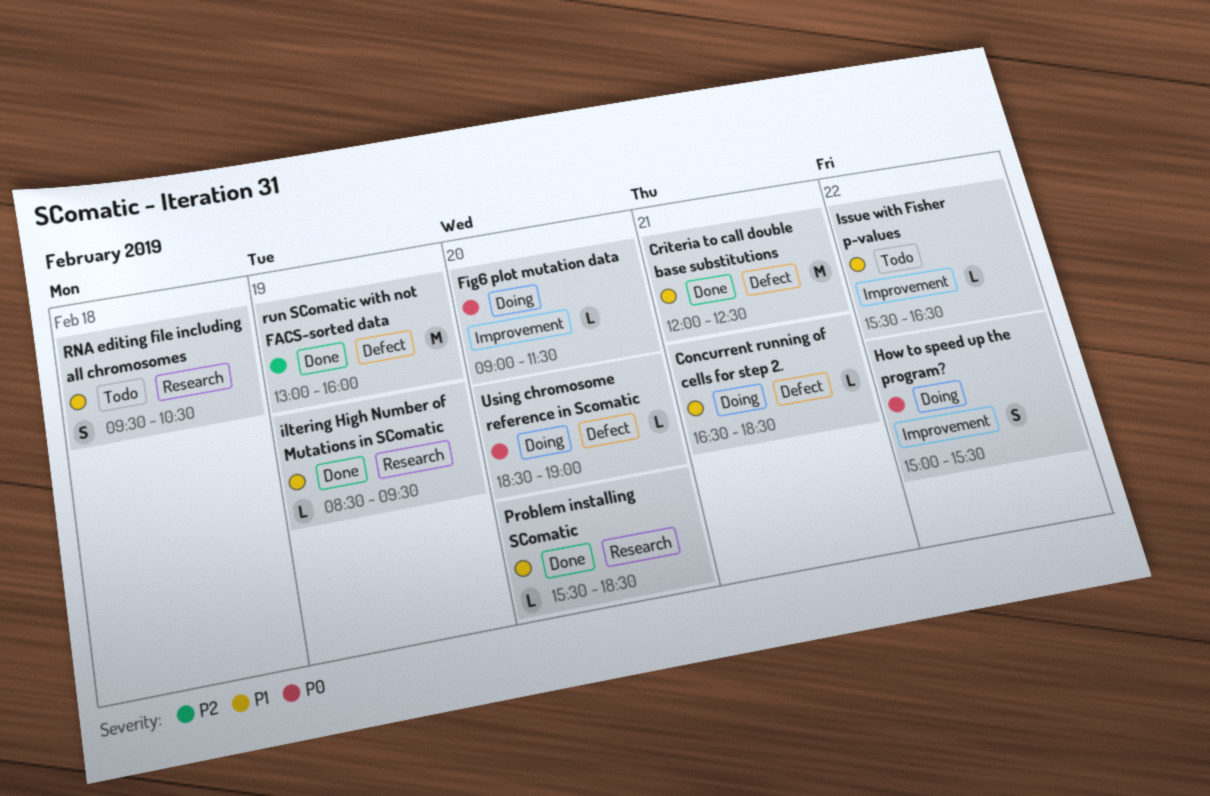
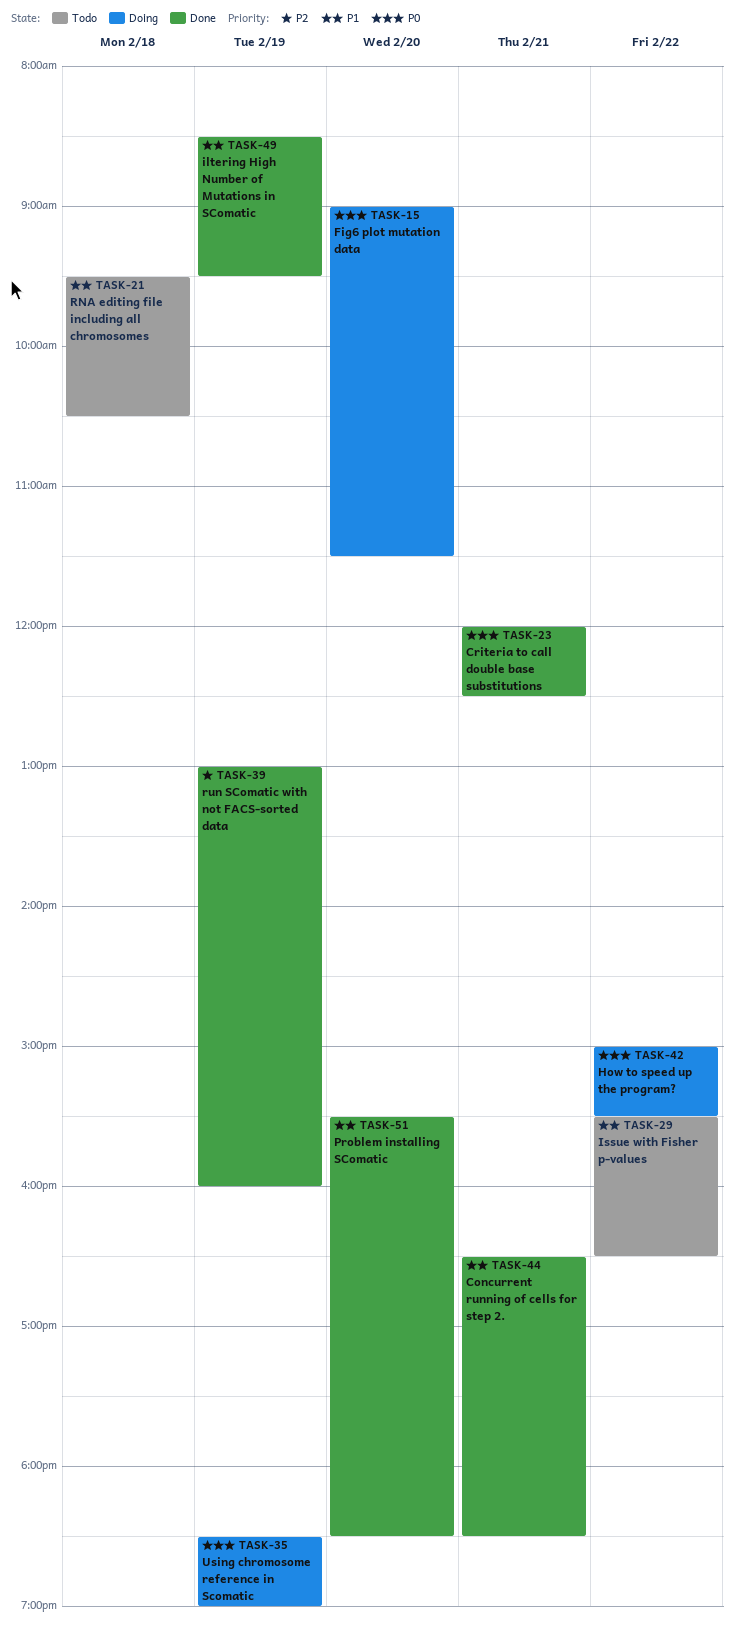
Concurrent running of cells for step 2., status: Doing -> Done
Criteria to call double base substitutions, priority: P1 -> P0
Using chromosome reference in Scomatic, day: Feb 20 -> Feb 19

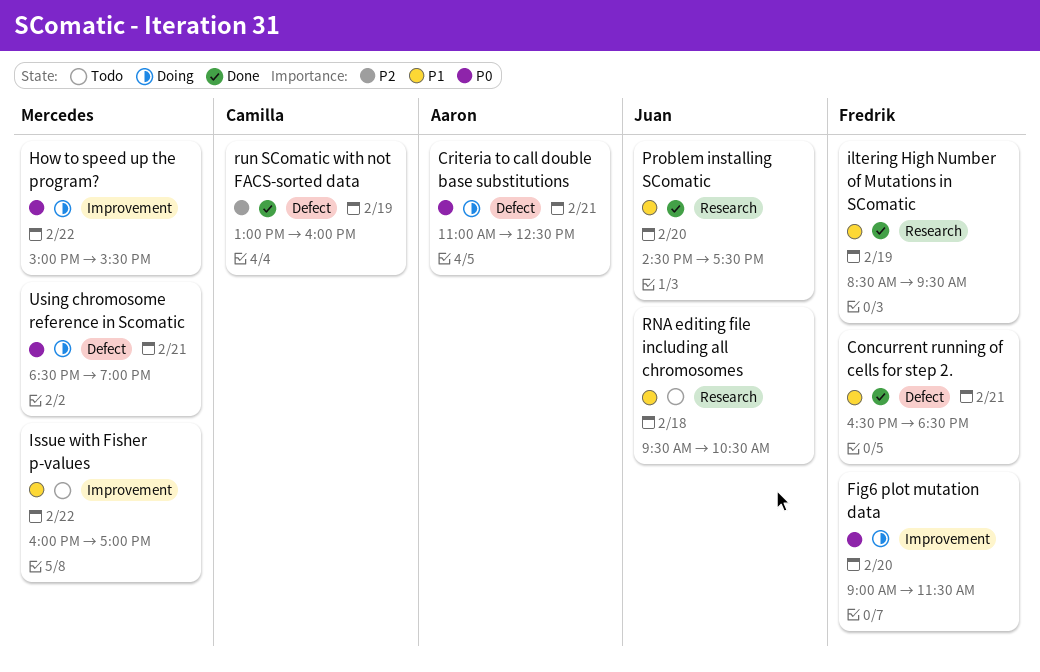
Criteria to call double base substitutions, status: Done -> Doing
Criteria to call double base substitutions, begins: 12:00 -> 11:00
Issue with Fisher p-values, begins: 15:30 -> 16:00
Issue with Fisher p-values, ends: 16:30 -> 17:00
Problem installing SComatic, begins: 15:30 -> 14:30
Problem installing SComatic, ends: 18:30 -> 17:30
Using chromosome reference in Scomatic, day: Feb 19 -> Feb 21

